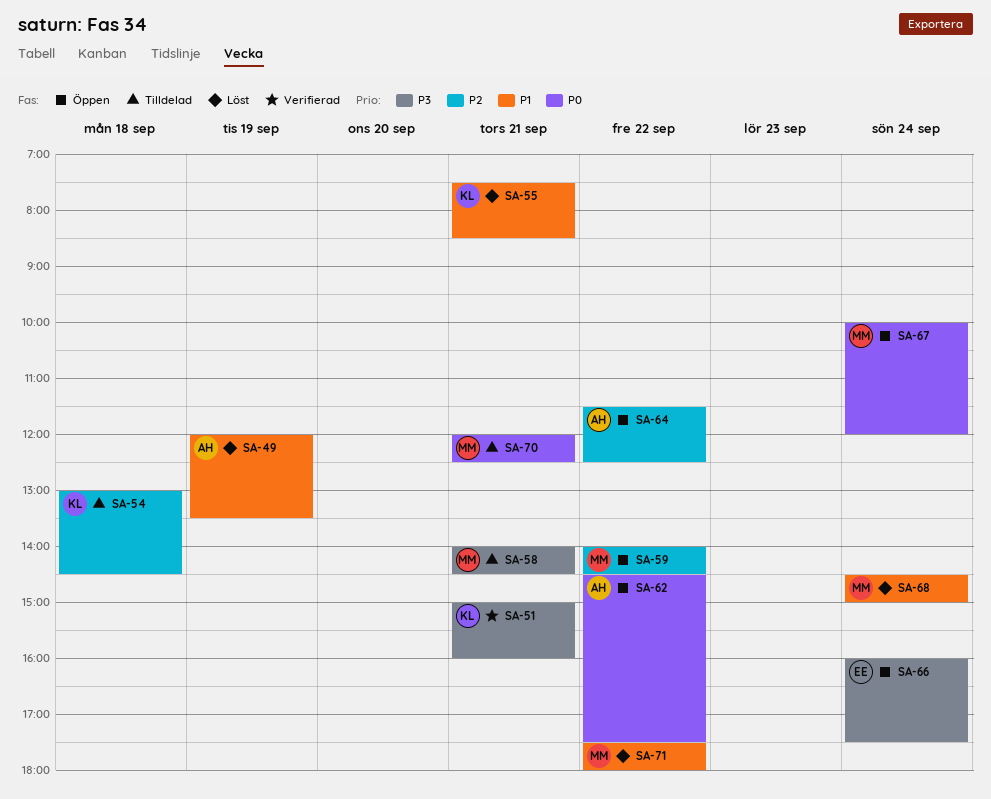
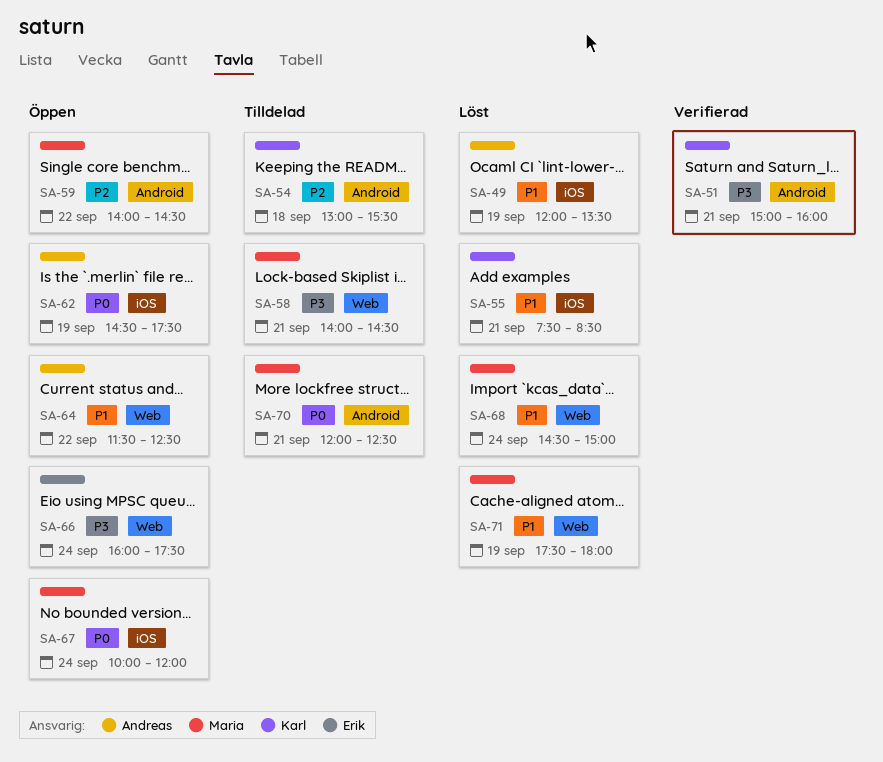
SA-54, ends: 14:30 -> 15:30
SA-62, day: Sep 22 -> Sep 19
SA-64, priority: P2 -> P1
SA-71, day: Sep 22 -> Sep 19

